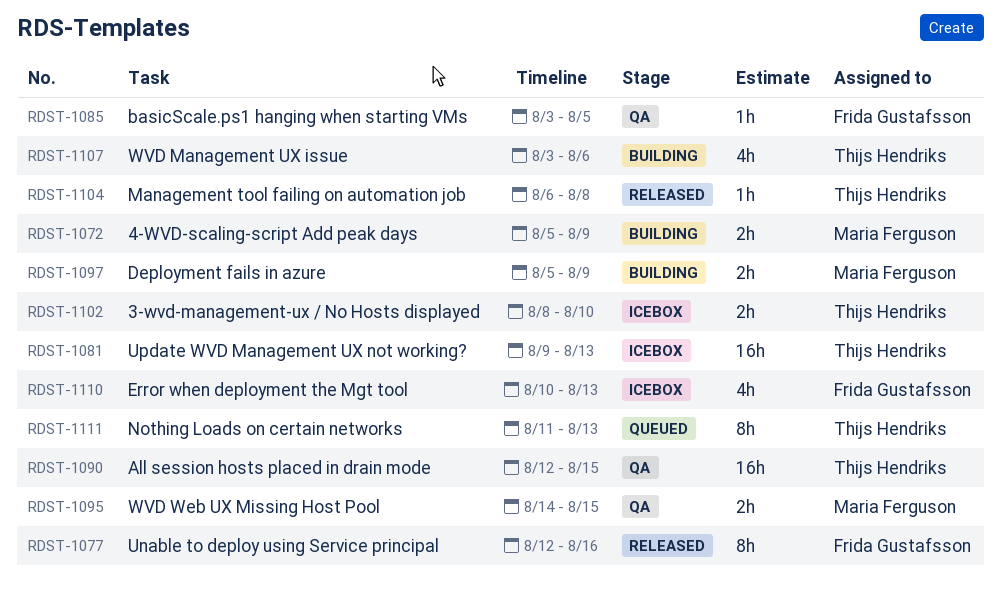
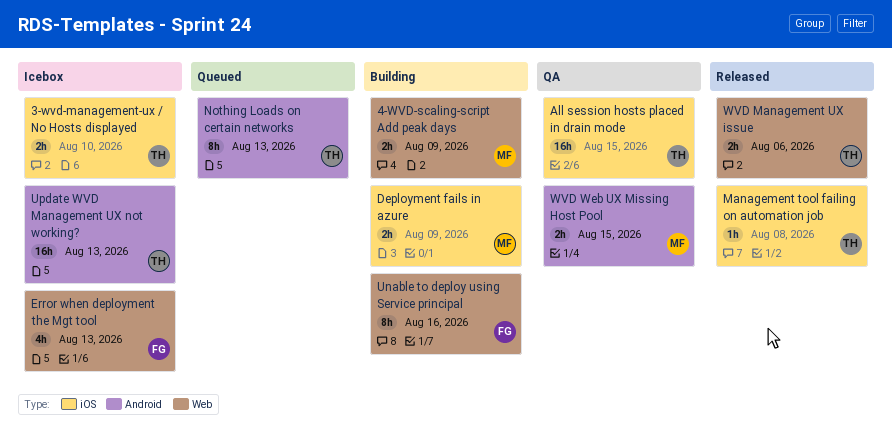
basicScale.ps1 hanging when starting VMs: present -> none
Unable to deploy using Service principal, status: Released -> Building
WVD Management UX issue, status: Building -> Released
WVD Management UX issue, estimate: 4h -> 2h

